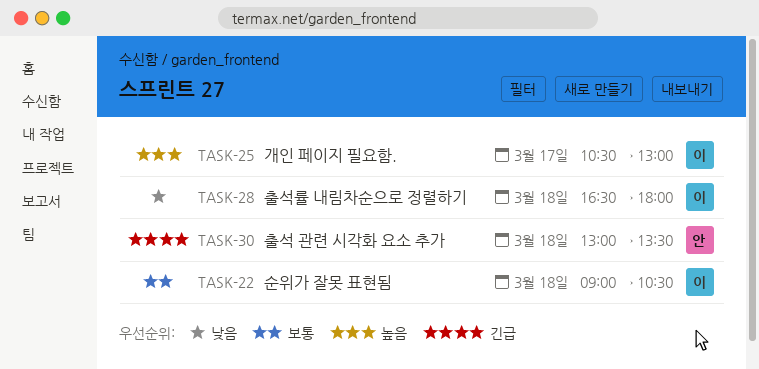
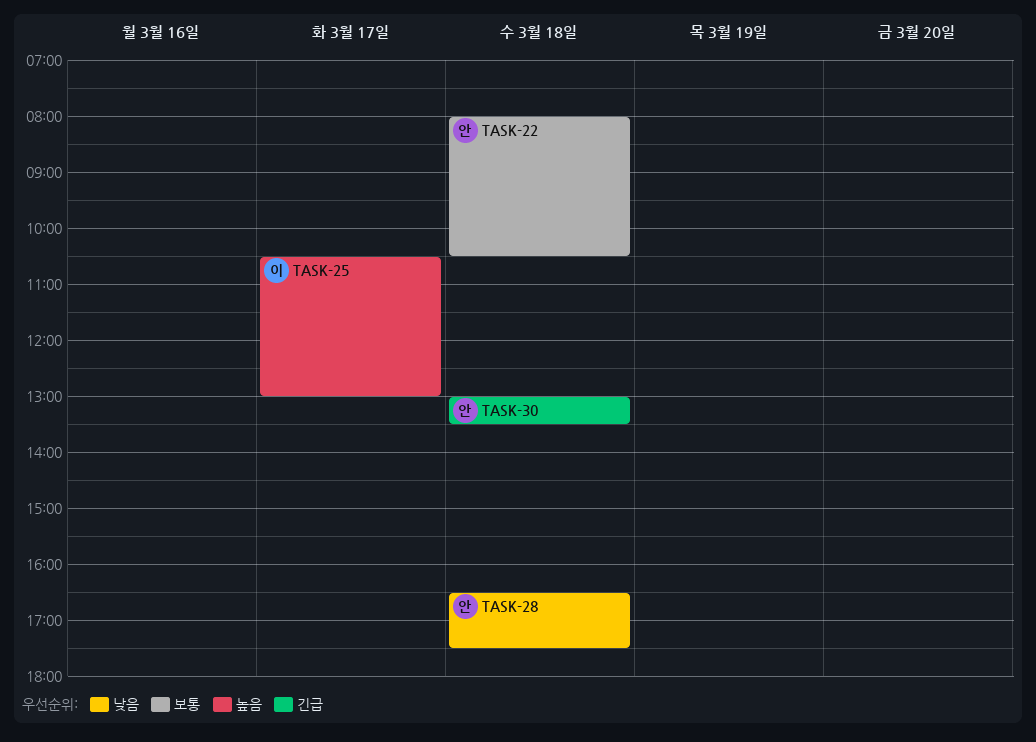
TASK-22, owner: 이 -> 안
TASK-22, begins: 09:00 -> 08:00
TASK-28, owner: 이 -> 안
TASK-28, ends: 18:00 -> 17:30

